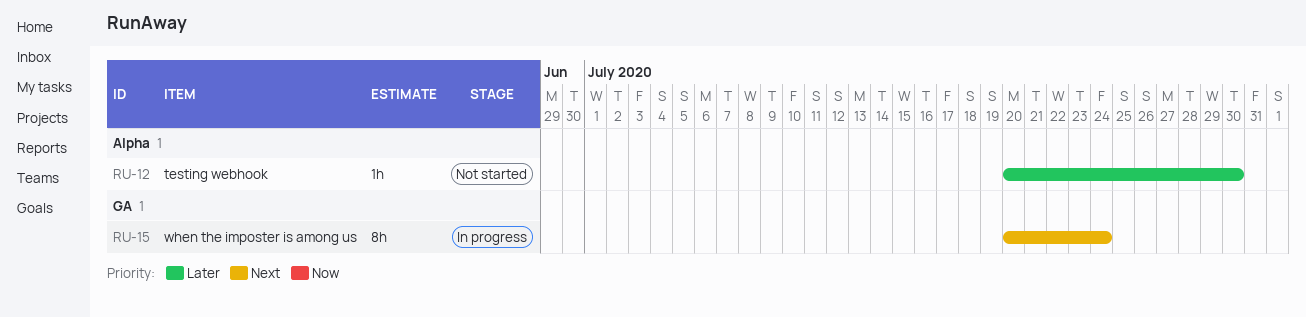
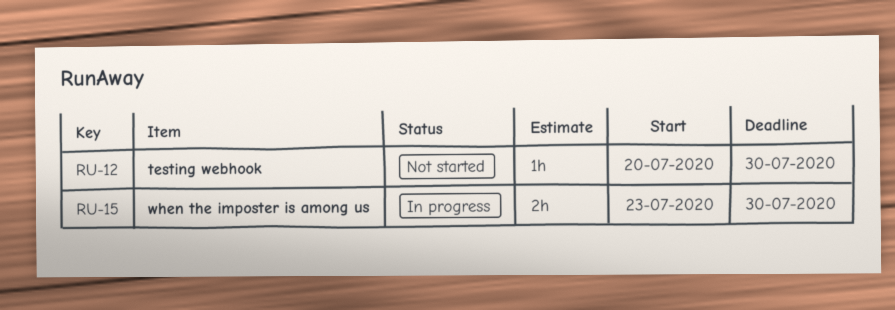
RU-15, estimate: 8h -> 2h
RU-15, start: Jul 20 -> Jul 23
RU-15, due: Jul 24 -> Jul 30

